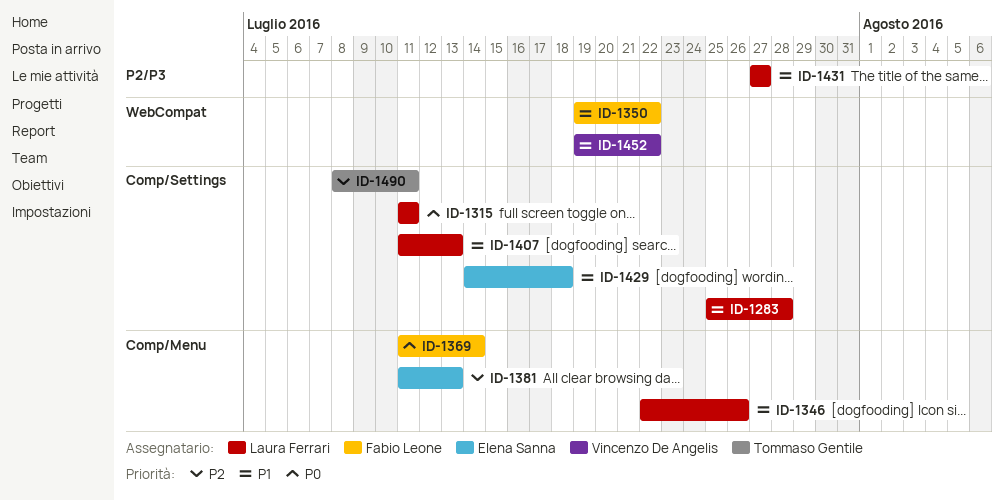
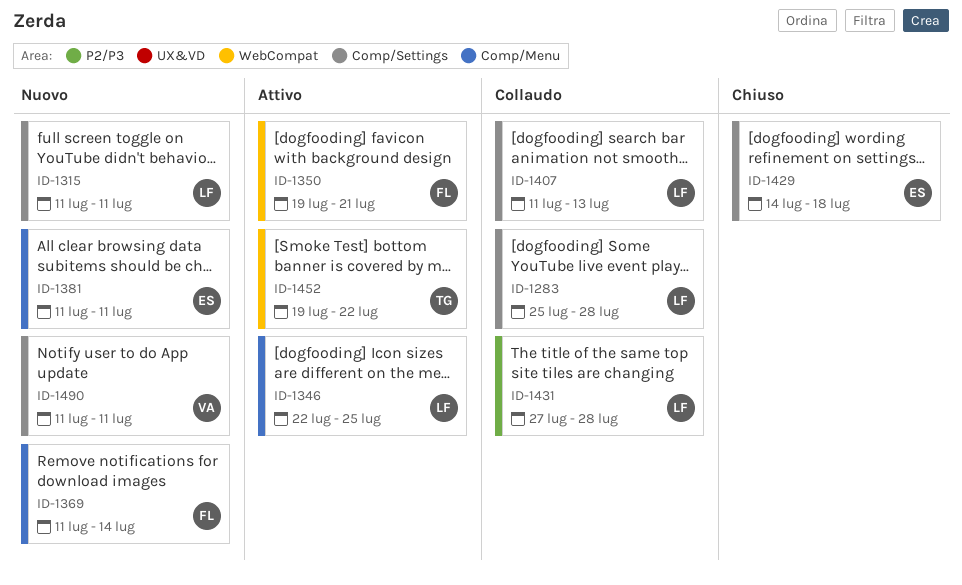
ID-1346, due: Jul 26 -> Jul 25
ID-1350, due: Jul 22 -> Jul 21
ID-1381, due: Jul 13 -> Jul 11
ID-1431, due: Jul 27 -> Jul 28
ID-1452, owner: Vincenzo De Angelis -> Tommaso Gentile
ID-1490, owner: Tommaso Gentile -> Vincenzo De Angelis
ID-1490, start: Jul 8 -> Jul 11

